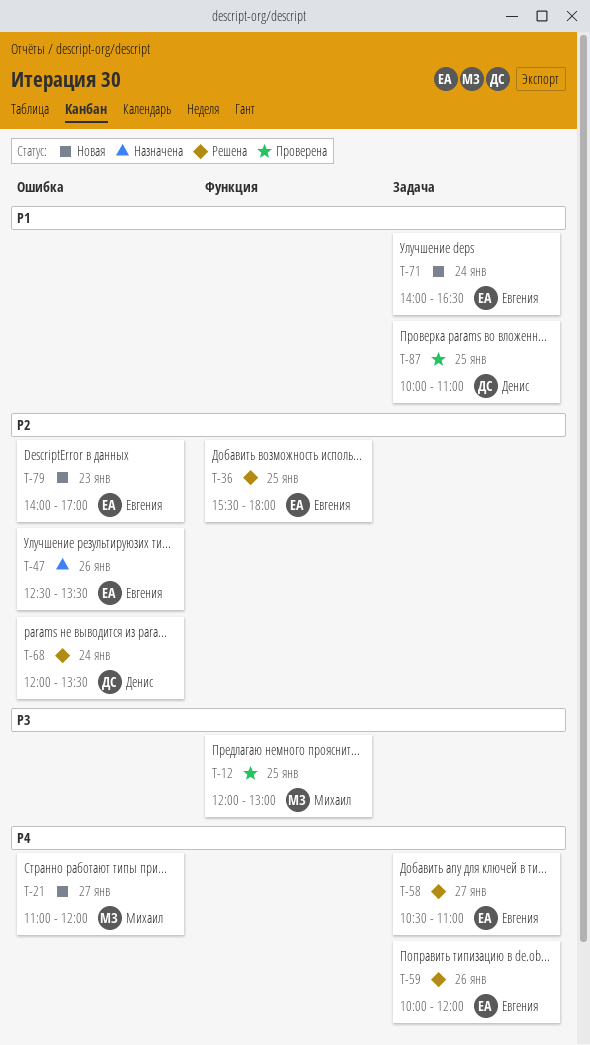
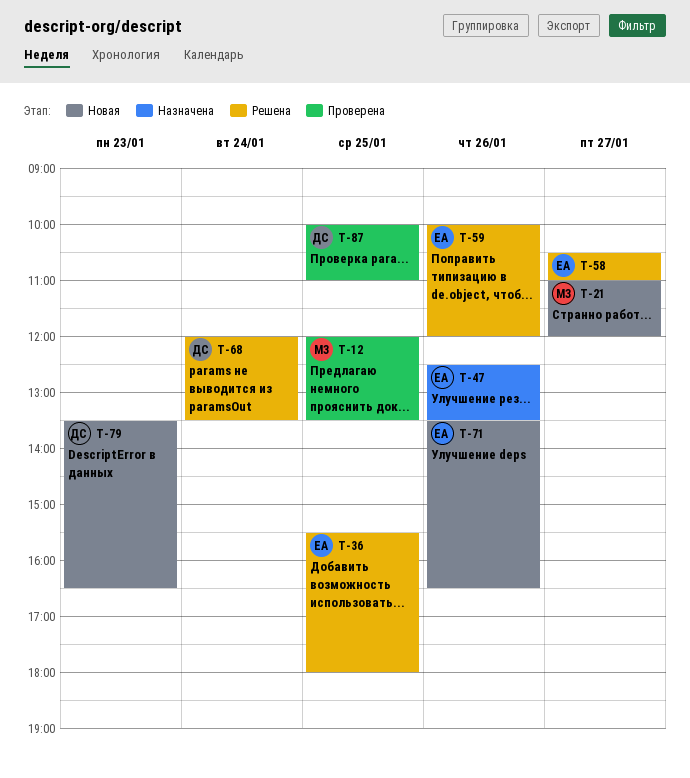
T-12, ends: 13:00 -> 13:30
T-71, day: Jan 24 -> Jan 26
T-71, begins: 14:00 -> 13:30
T-79, owner: Евгения -> Денис
T-79, begins: 14:00 -> 13:30
T-79, ends: 17:00 -> 16:30

